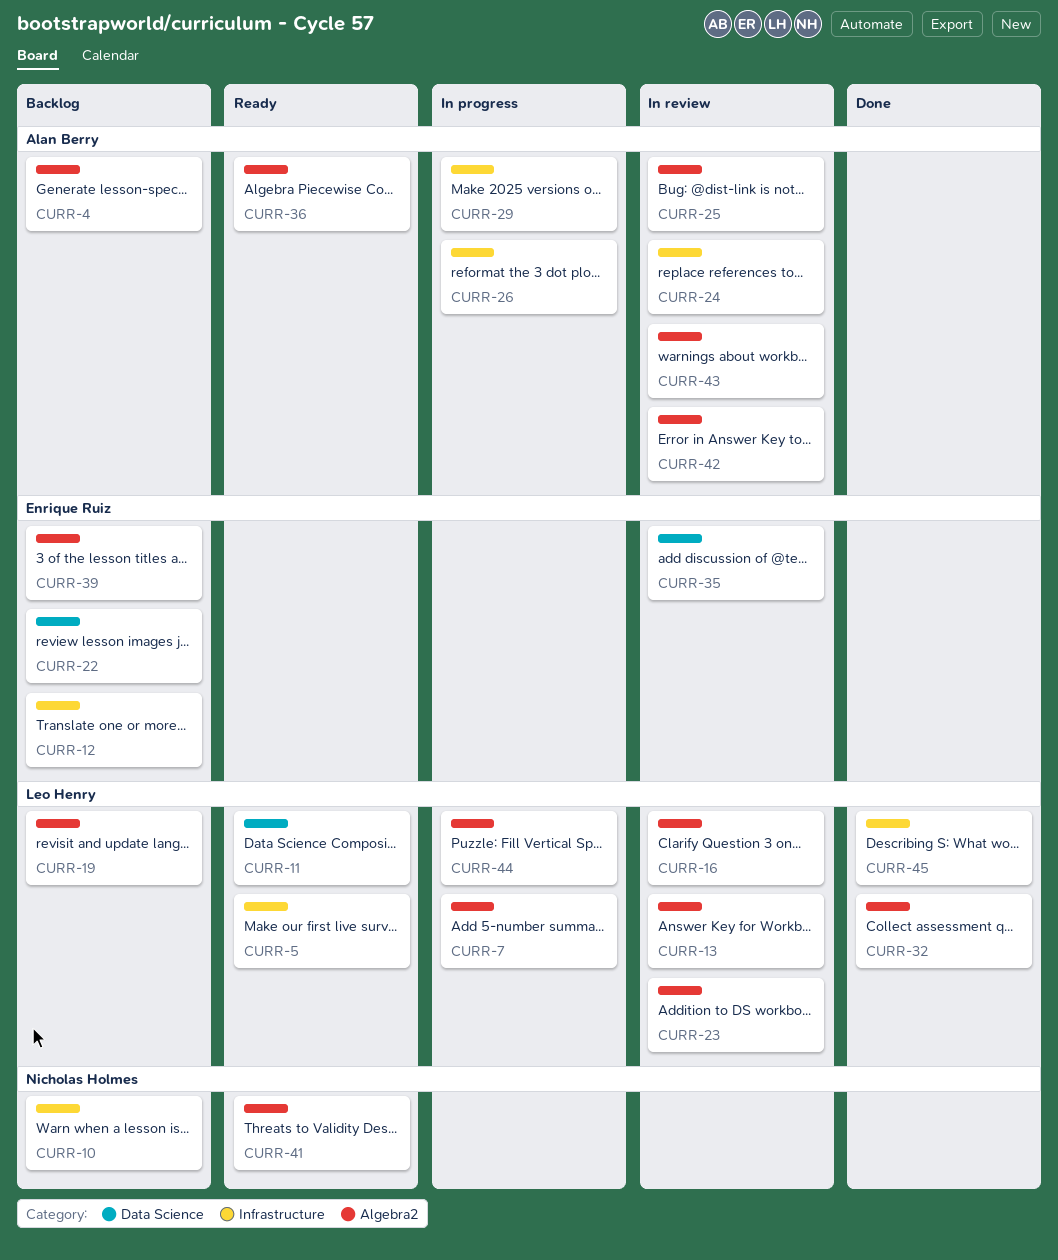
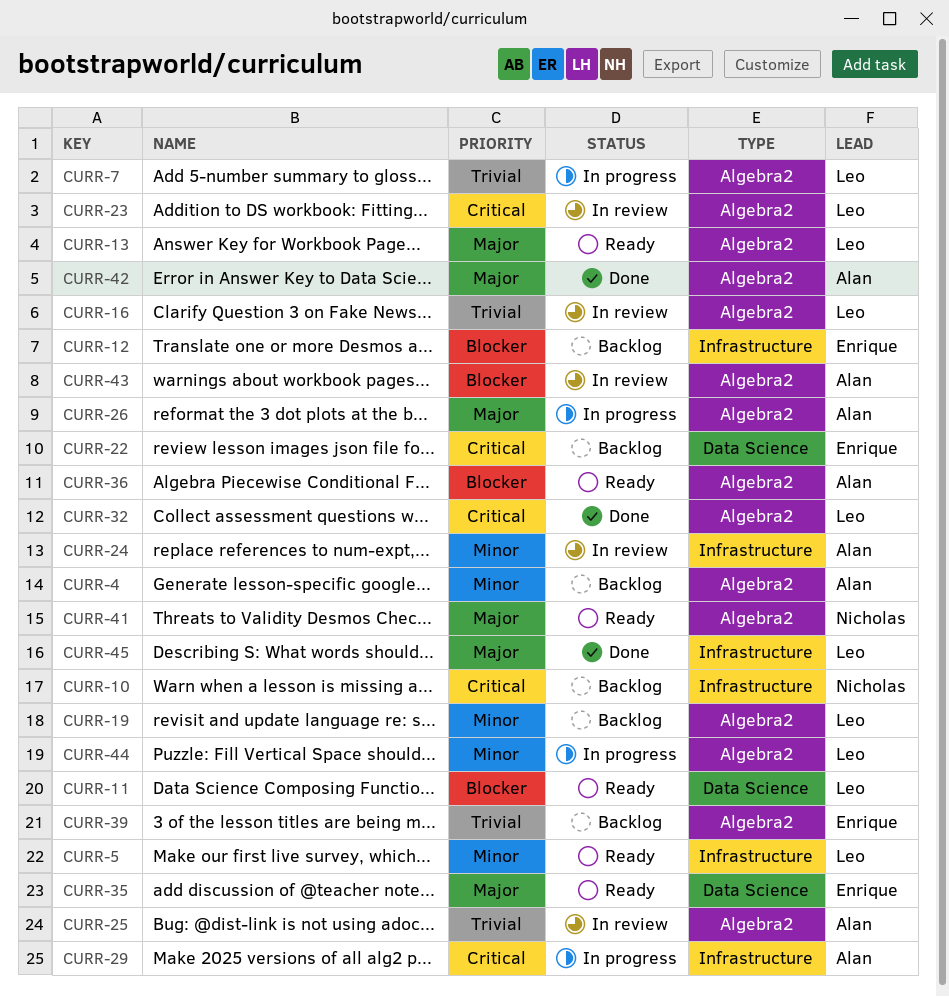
CURR-13, status: In review -> Ready
CURR-26, label: Infrastructure -> Algebra2
CURR-35, status: In review -> Ready
CURR-42, status: In review -> Done

